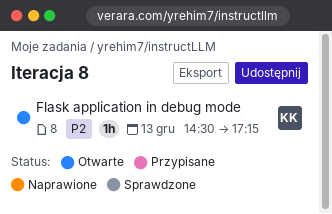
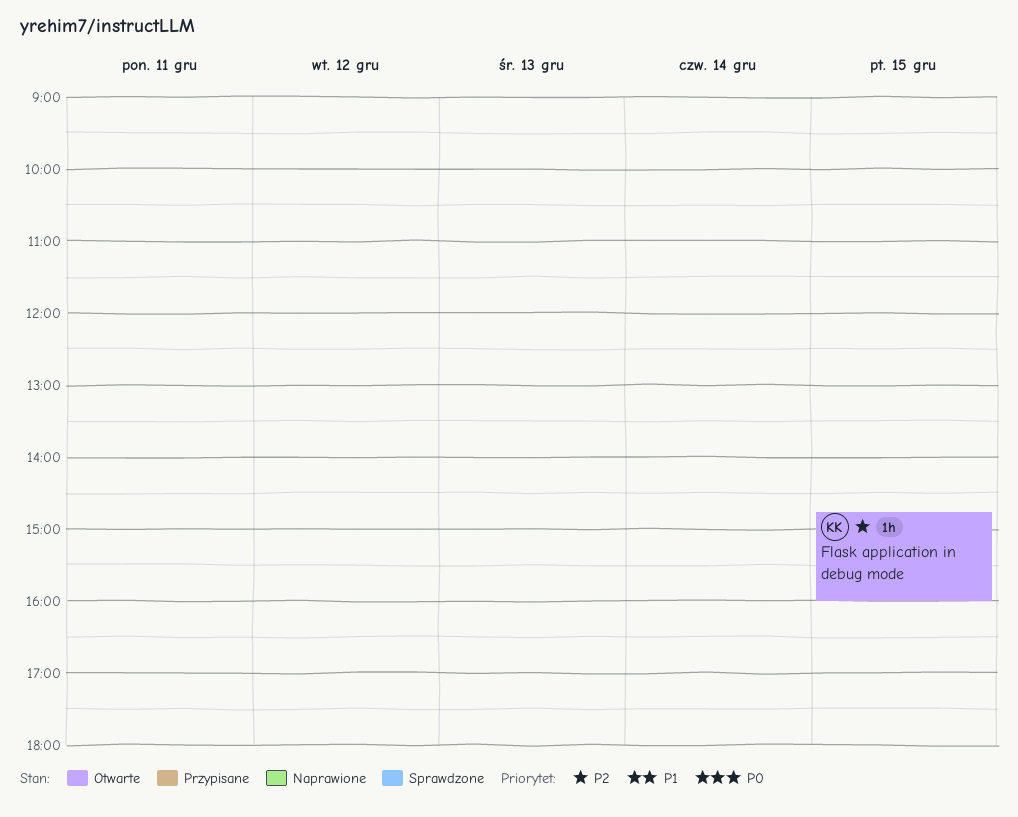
Flask application in debug mode, day: Dec 13 -> Dec 15
Flask application in debug mode, begins: 14:30 -> 14:45
Flask application in debug mode, ends: 17:15 -> 16:00

